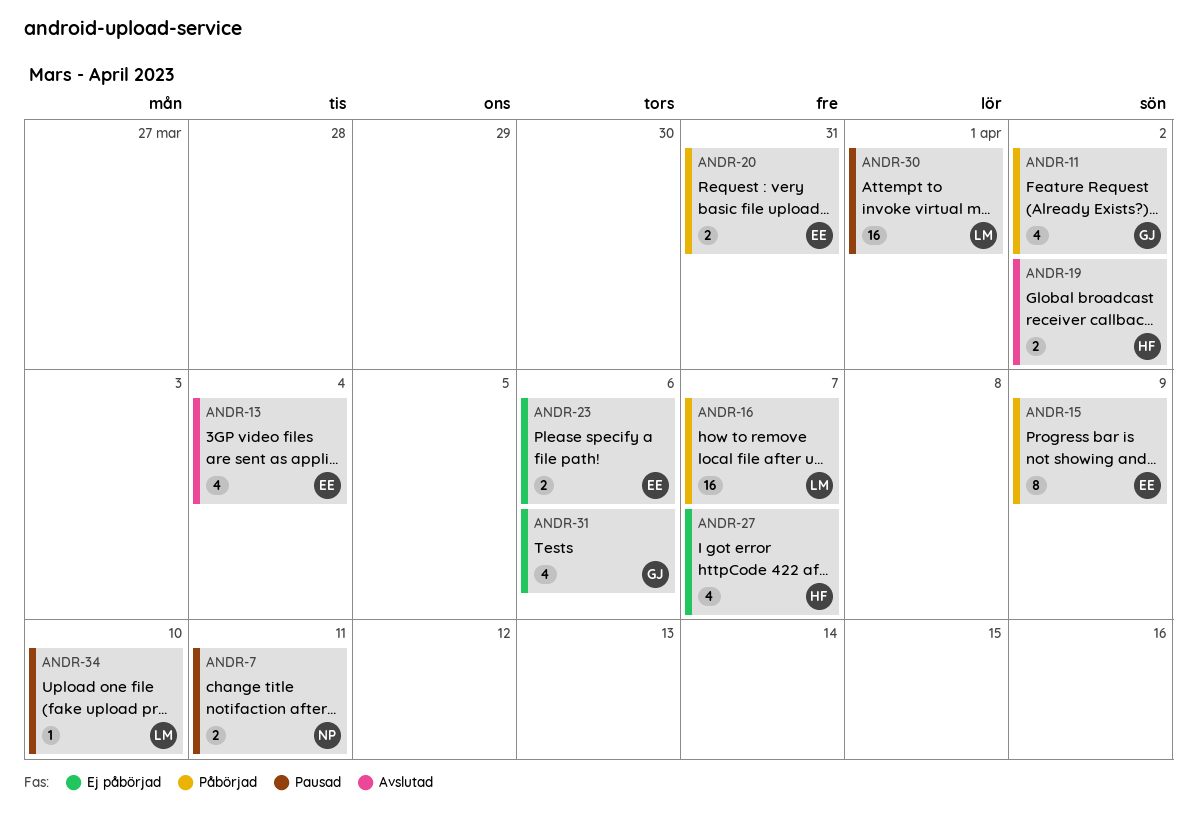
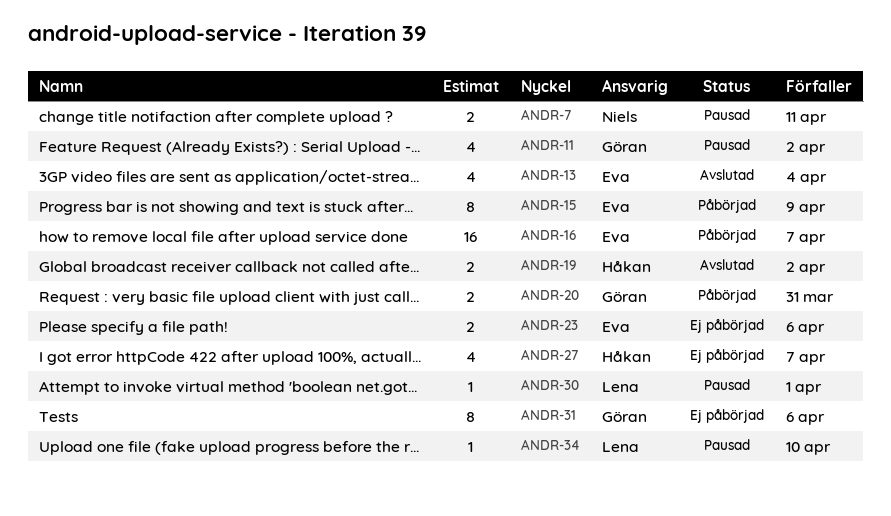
ANDR-11, status: Påbörjad -> Pausad
ANDR-16, owner: Lena -> Eva
ANDR-20, owner: Eva -> Göran
ANDR-30, estimate: 16 -> 1
ANDR-31, estimate: 4 -> 8

